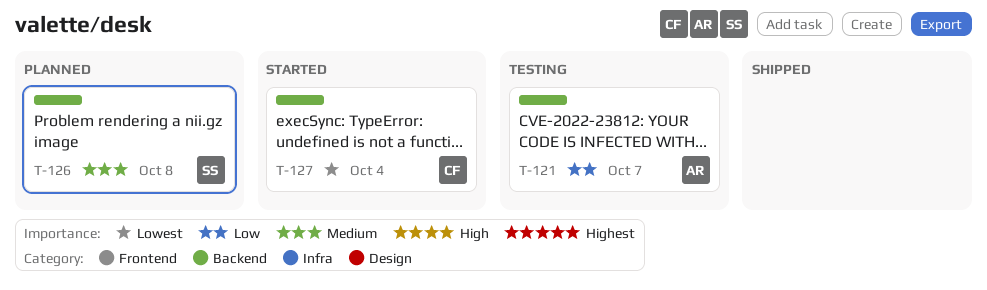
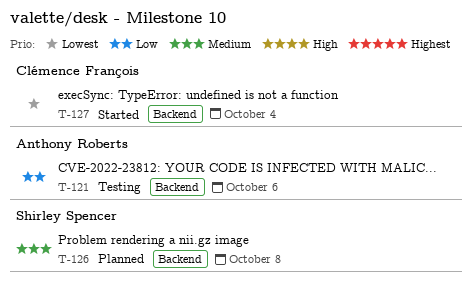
T-121, due: Oct 7 -> Oct 6

